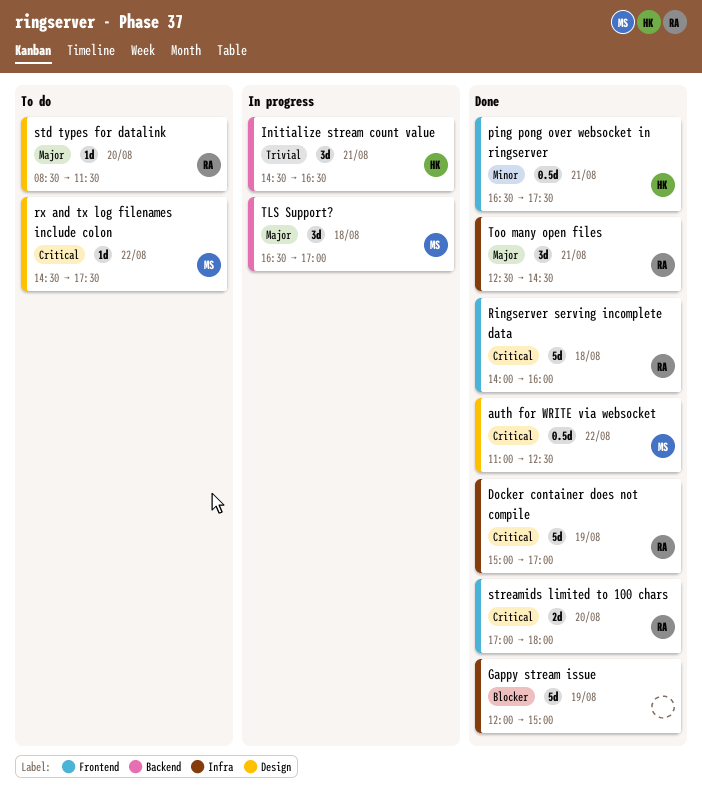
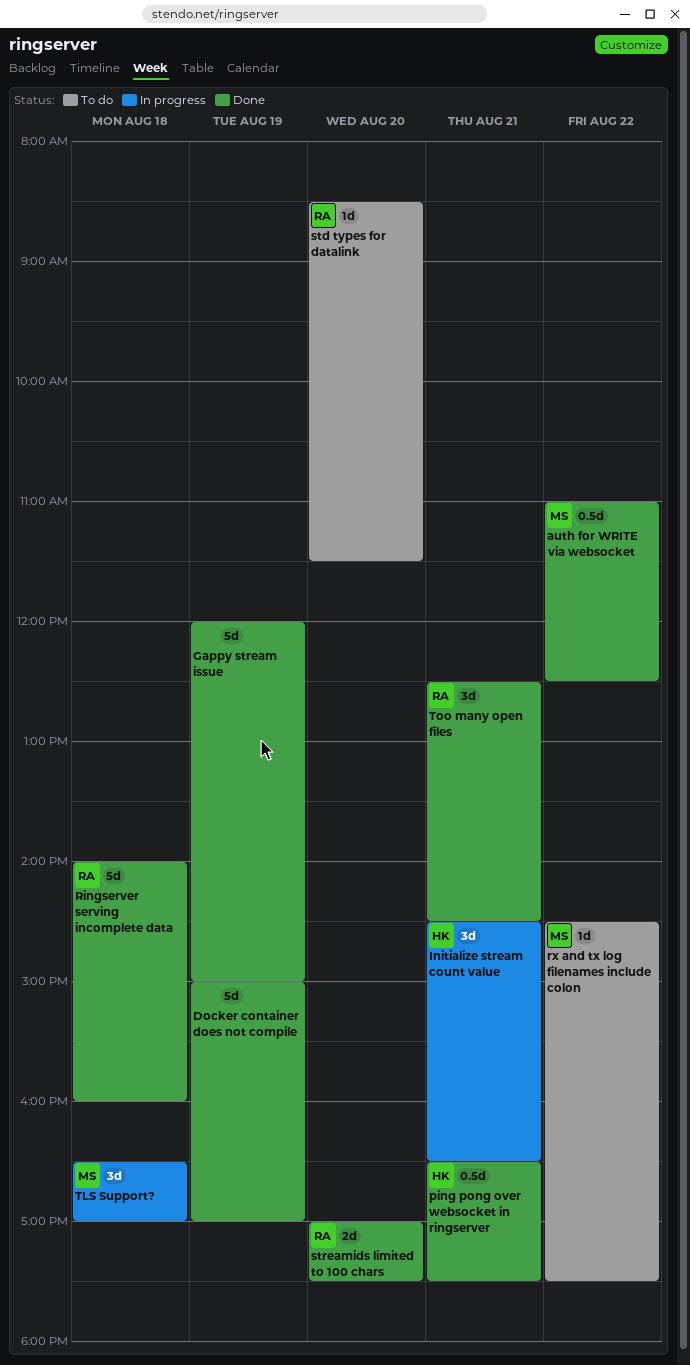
Docker container does not compile, owner: RA -> none
streamids limited to 100 chars, ends: 18:00 -> 17:30

